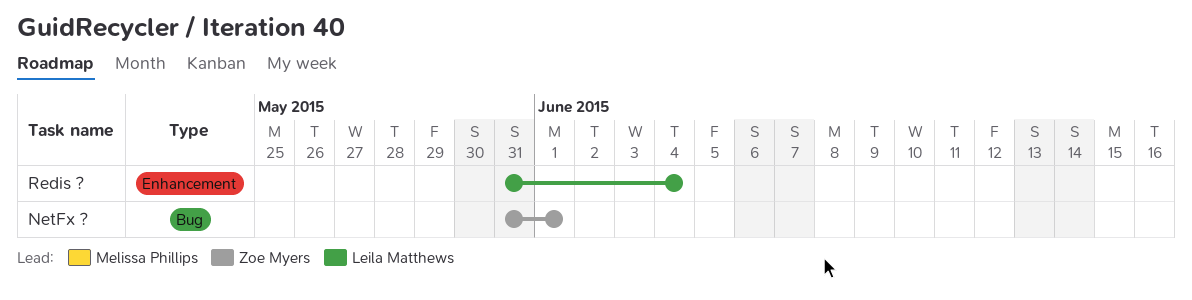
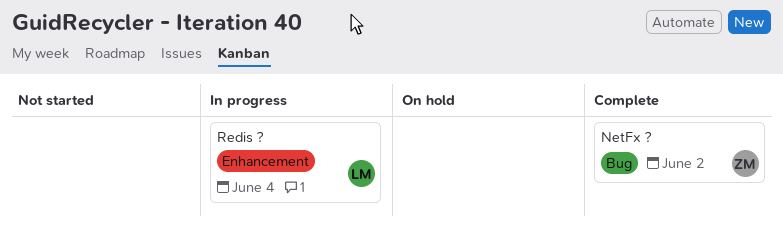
NetFx ?, due: Jun 1 -> Jun 2

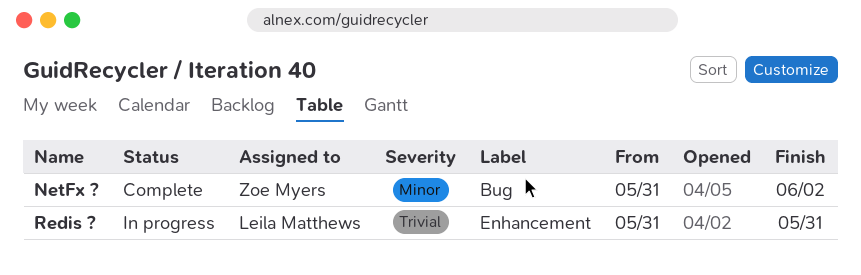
Redis ?, due: Jun 4 -> May 31

